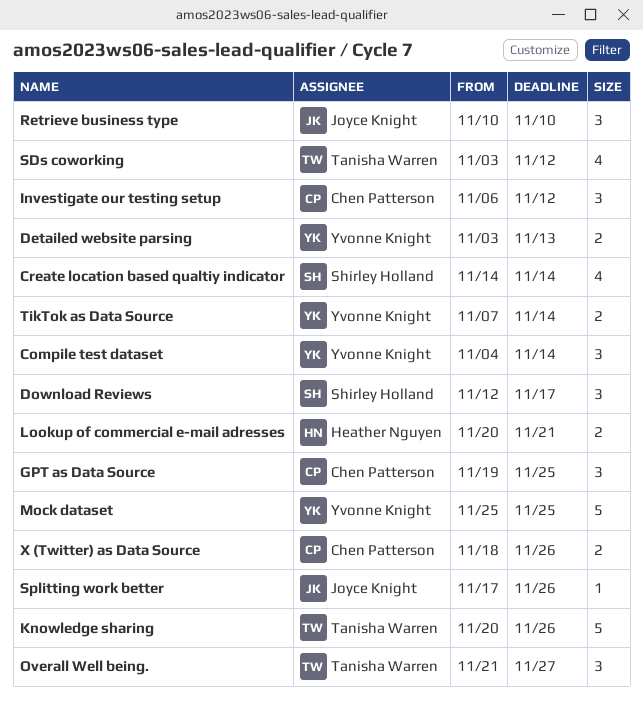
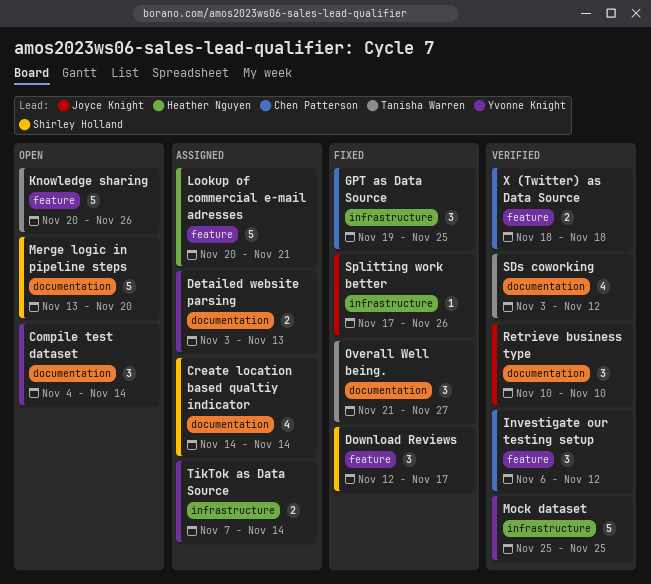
Lookup of commercial e-mail adresses, estimate: 2 -> 5
Merge logic in pipeline steps: none -> present
X (Twitter) as Data Source, due: Nov 26 -> Nov 18

